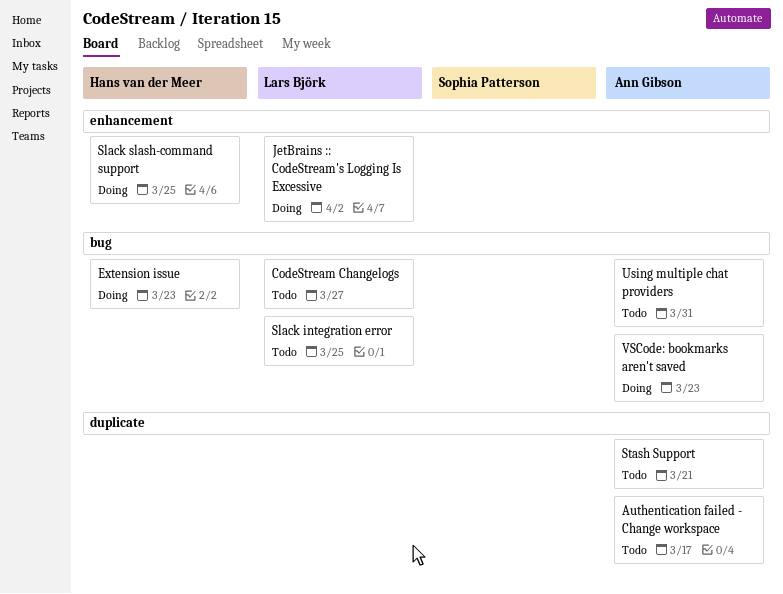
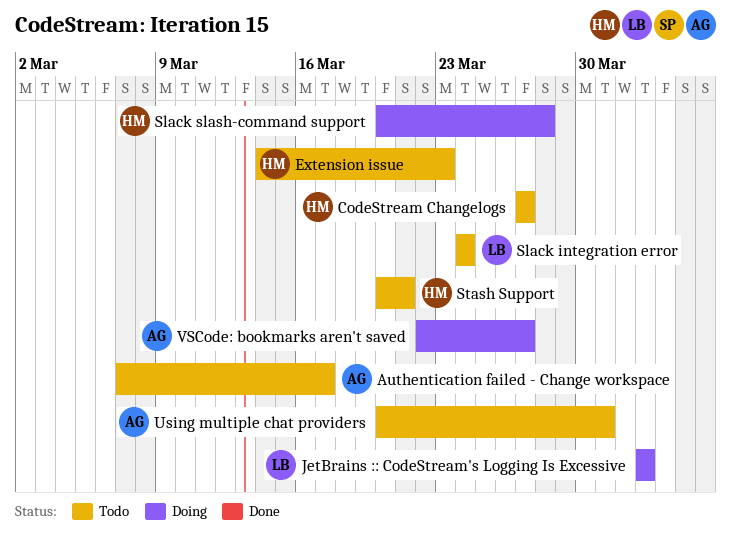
CodeStream Changelogs, owner: Lars Björk -> Hans van der Meer
Extension issue, status: Doing -> Todo
Slack integration error, due: Mar 25 -> Mar 24
Slack slash-command support, due: Mar 25 -> Mar 28
Stash Support, owner: Ann Gibson -> Hans van der Meer
VSCode: bookmarks aren't saved, due: Mar 23 -> Mar 27

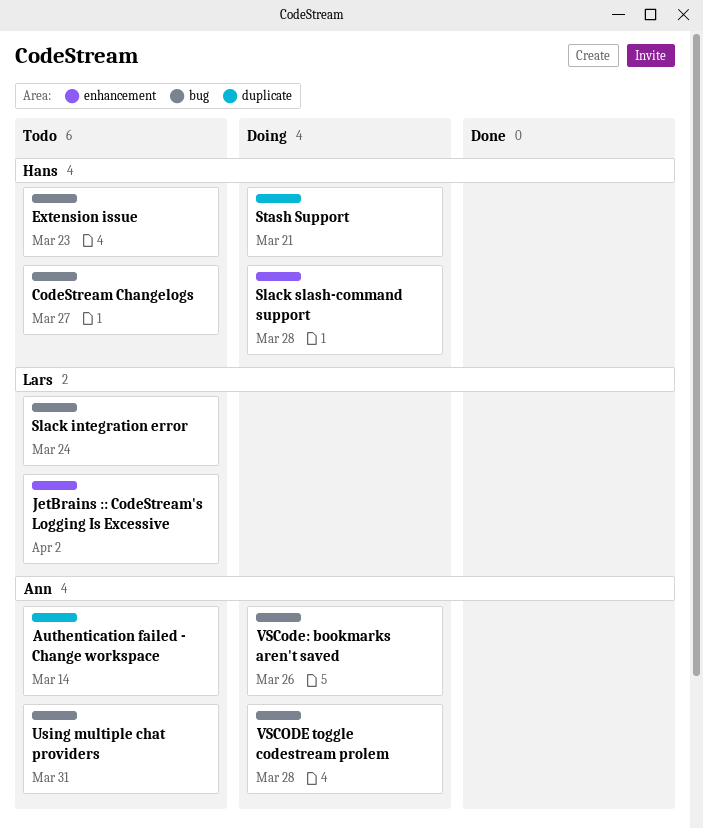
Authentication failed - Change workspace, due: Mar 17 -> Mar 14
JetBrains :: CodeStream's Logging Is Excessive, status: Doing -> Todo
Stash Support, status: Todo -> Doing
VSCODE toggle codestream prolem: none -> present
VSCode: bookmarks aren't saved, due: Mar 27 -> Mar 26

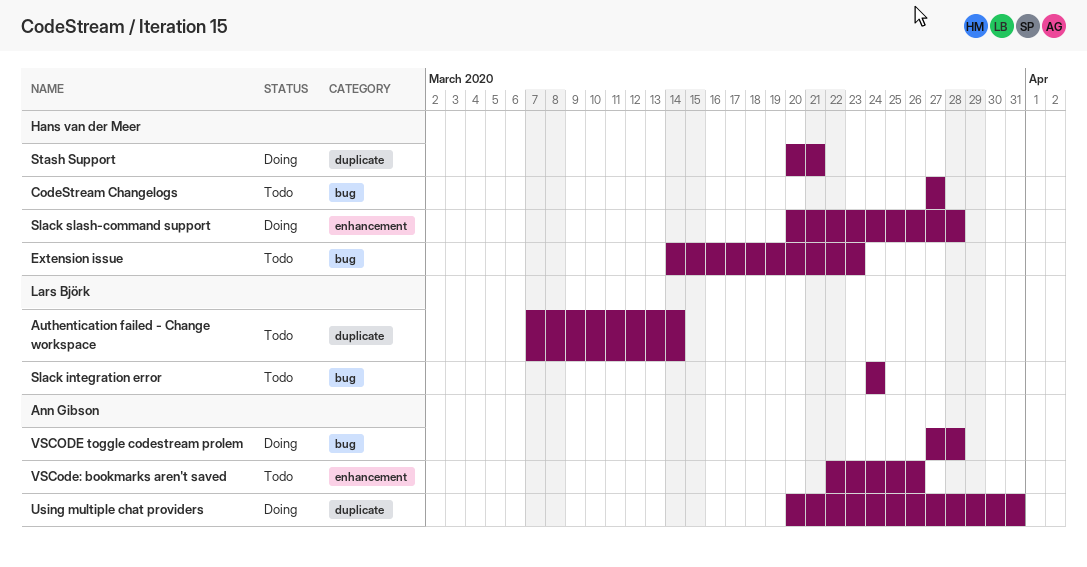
Authentication failed - Change workspace, owner: Ann Gibson -> Lars Björk
JetBrains :: CodeStream's Logging Is Excessive: present -> none
Using multiple chat providers, status: Todo -> Doing
Using multiple chat providers, label: bug -> duplicate
VSCode: bookmarks aren't saved, status: Doing -> Todo
VSCode: bookmarks aren't saved, label: bug -> enhancement

